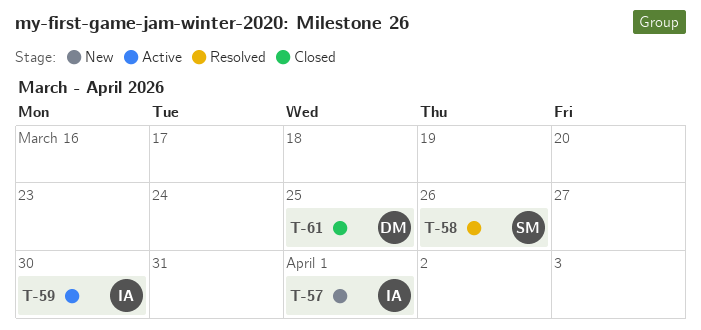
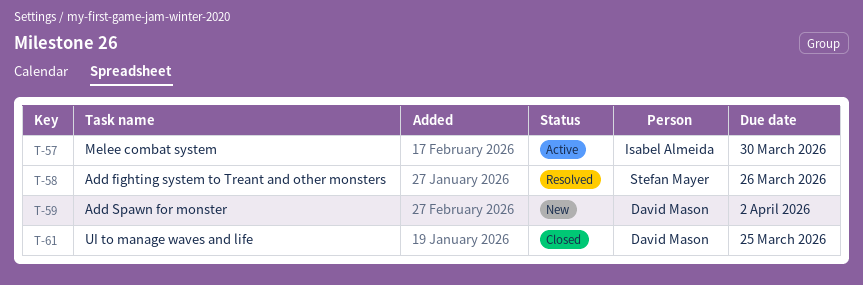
T-57, status: New -> Active
T-57, due: Apr 1 -> Mar 30
T-59, status: Active -> New
T-59, owner: Isabel Almeida -> David Mason
T-59, due: Mar 30 -> Apr 2

